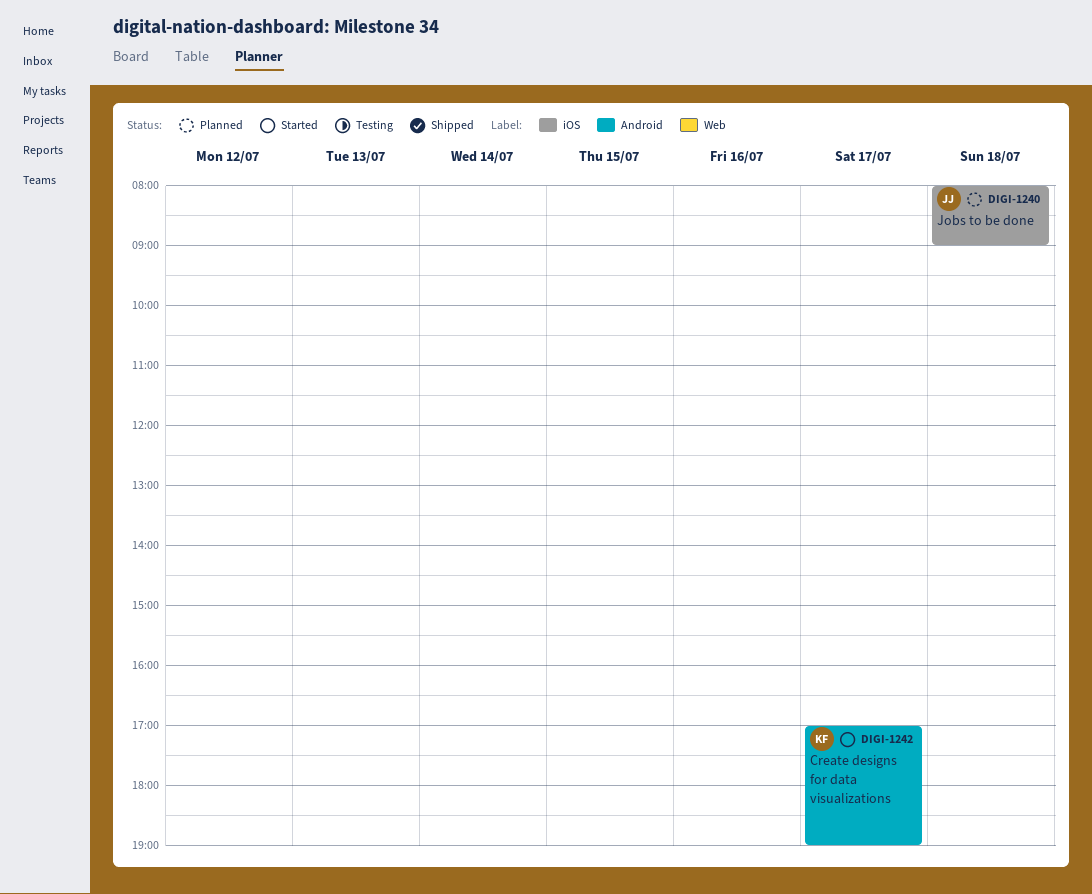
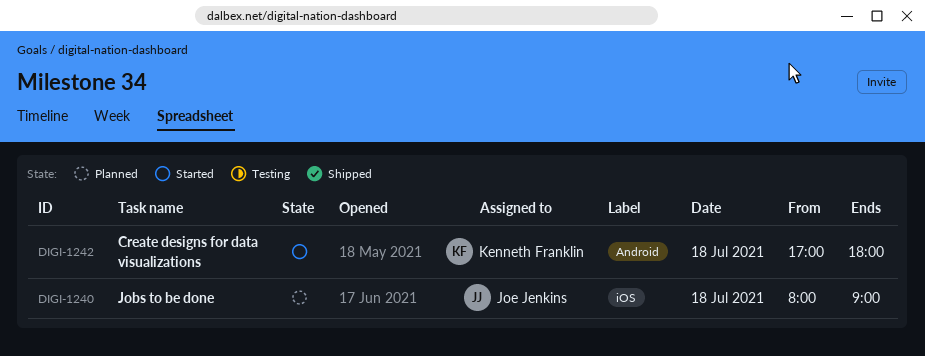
DIGI-1242, day: Jul 17 -> Jul 18
DIGI-1242, ends: 19:00 -> 18:00

